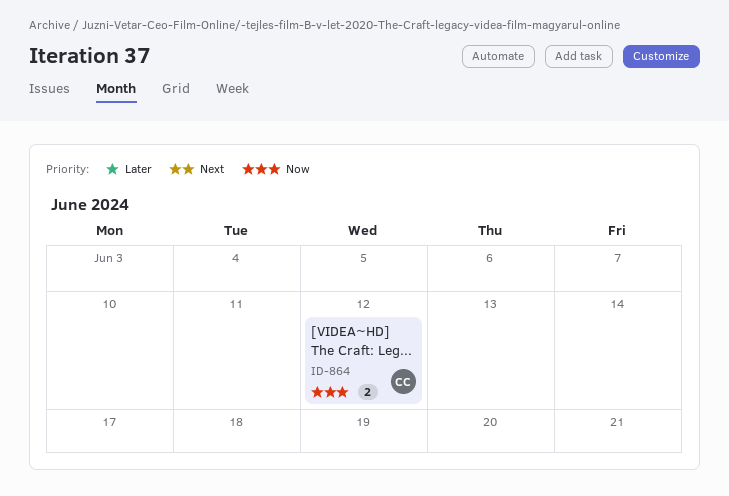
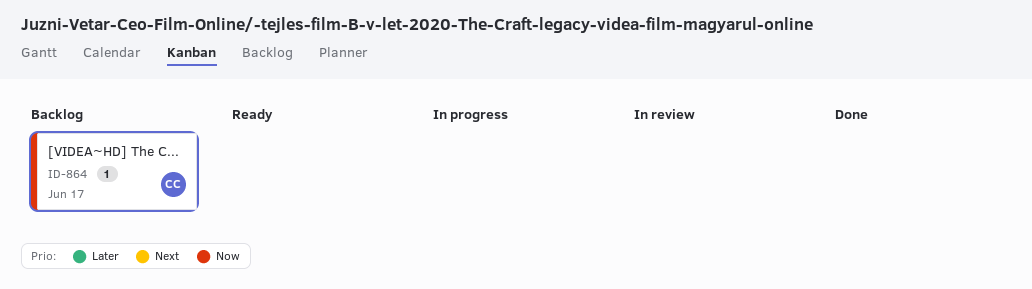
ID-864, estimate: 2 -> 1
ID-864, due: Jun 12 -> Jun 17

